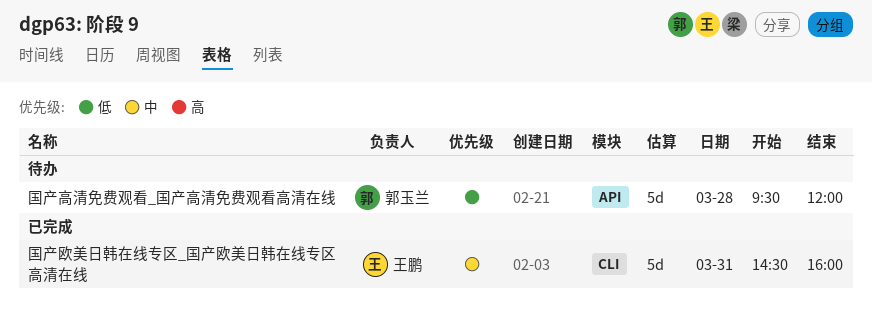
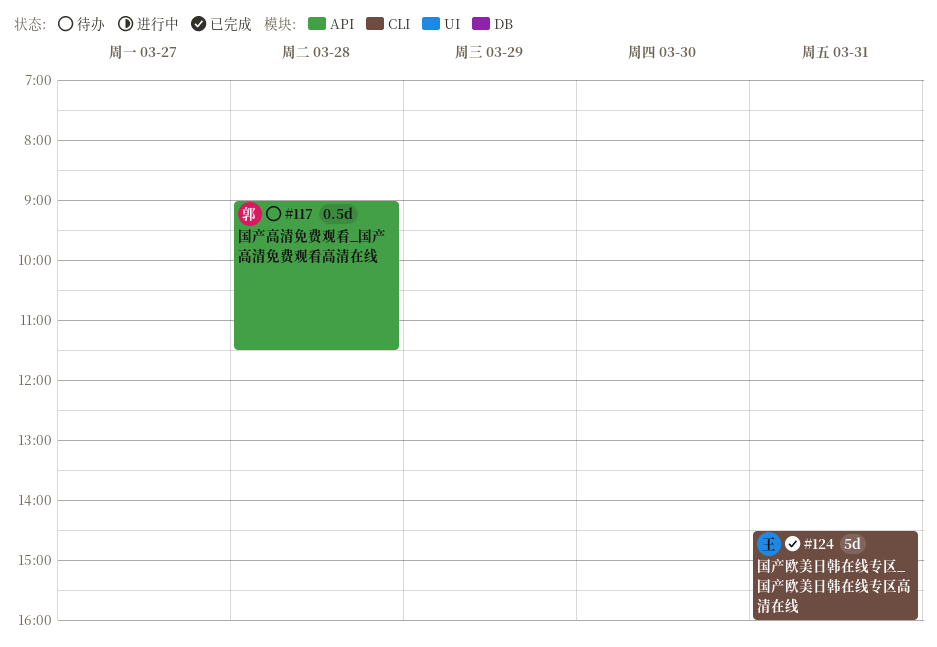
国产高清免费观看_国产高清免费观看高清在线, estimate: 5d -> 0.5d
国产高清免费观看_国产高清免费观看高清在线, begins: 09:30 -> 09:00
国产高清免费观看_国产高清免费观看高清在线, ends: 12:00 -> 11:30

